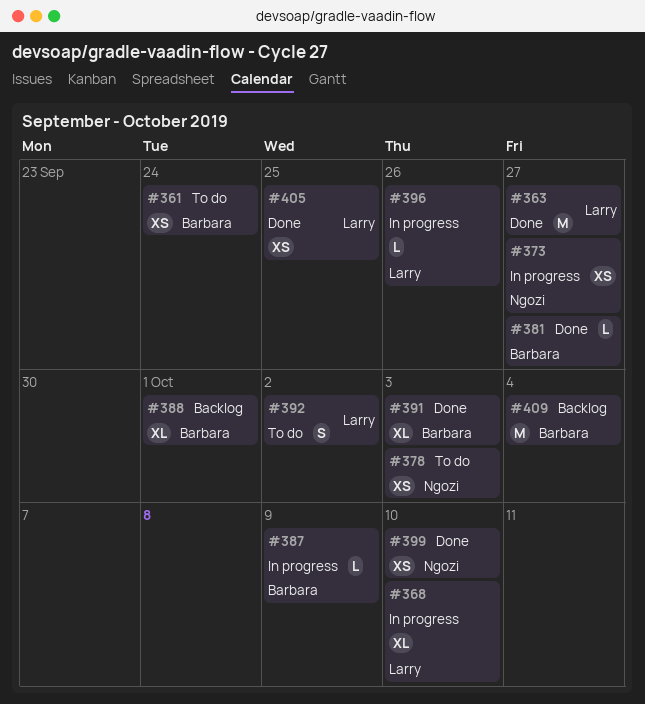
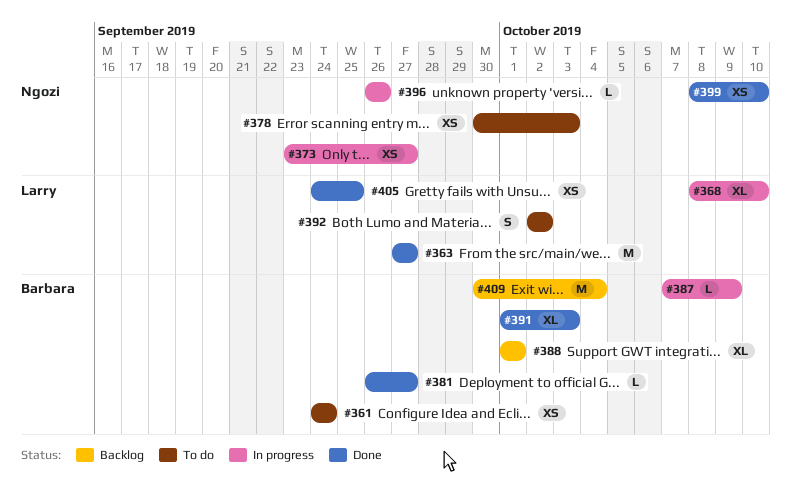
#396, owner: Larry -> Ngozi

